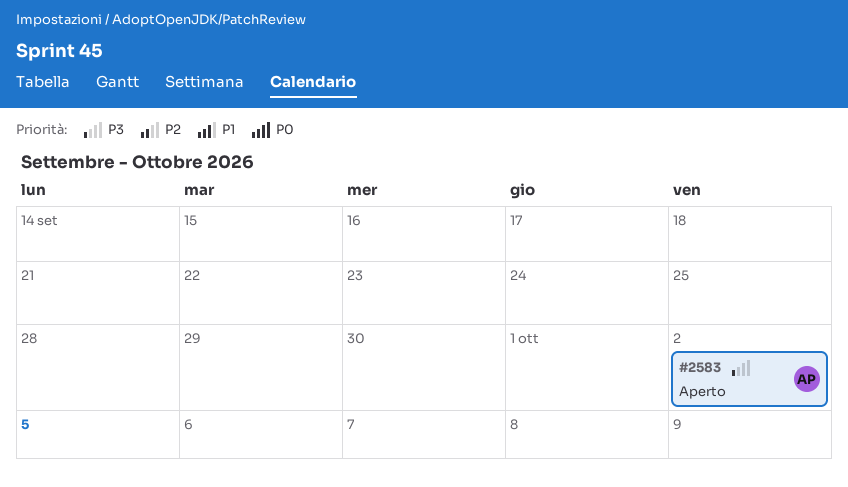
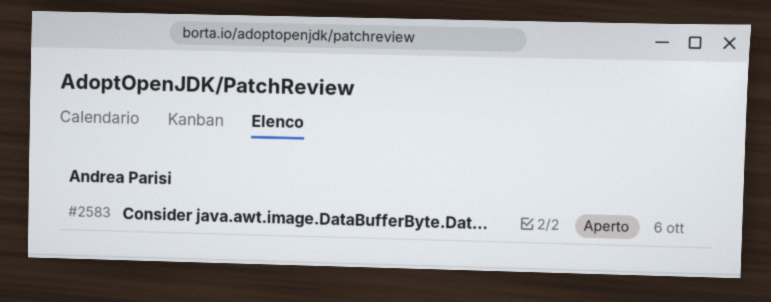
#2583, due: Oct 2 -> Oct 6

